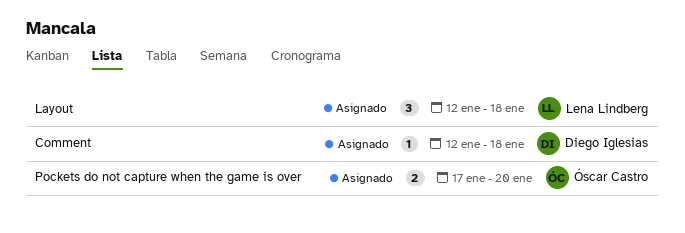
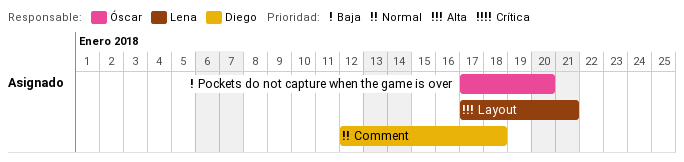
Layout, start: Jan 12 -> Jan 17
Layout, due: Jan 18 -> Jan 21

